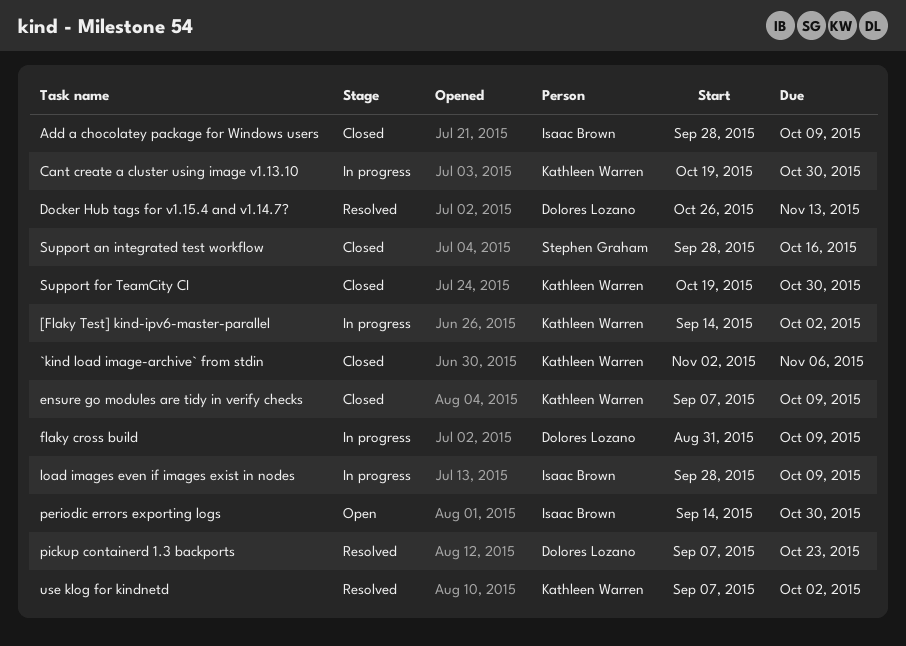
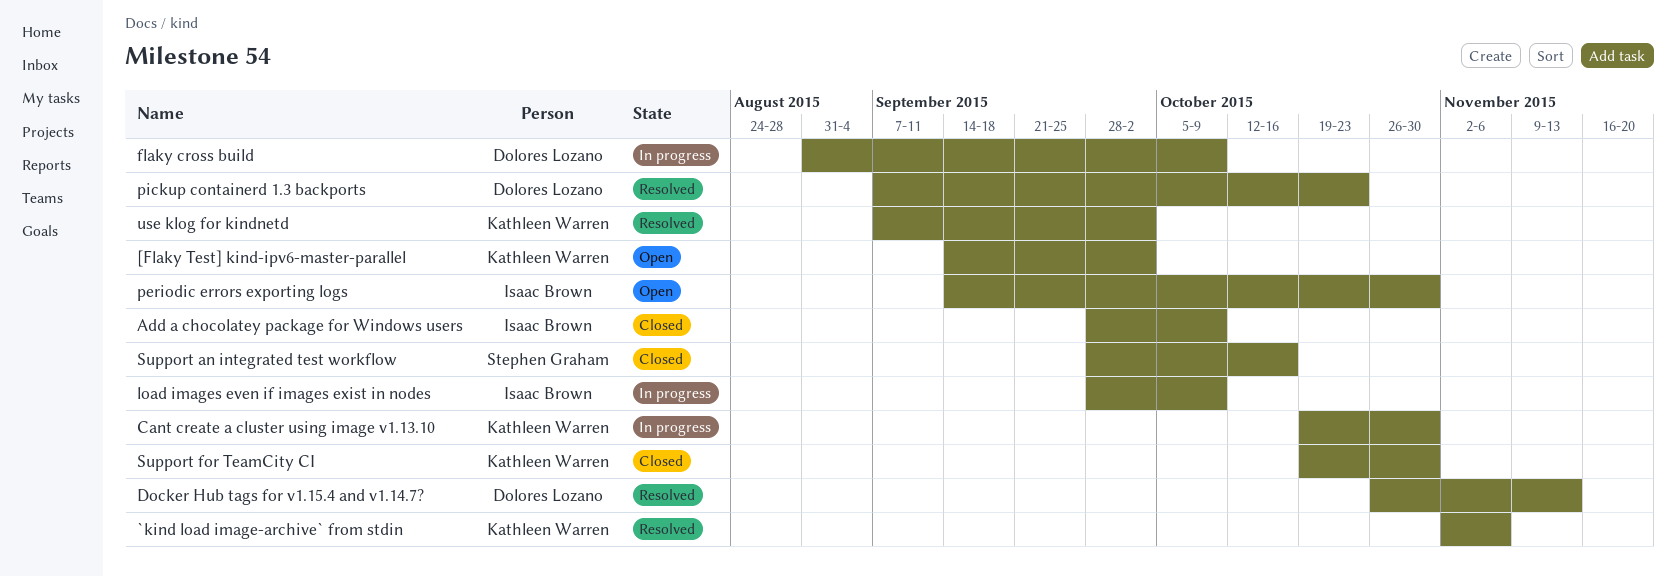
[Flaky Test] kind-ipv6-master-parallel, status: In progress -> Open
`kind load image-archive` from stdin, status: Closed -> Resolved
ensure go modules are tidy in verify checks: present -> none

